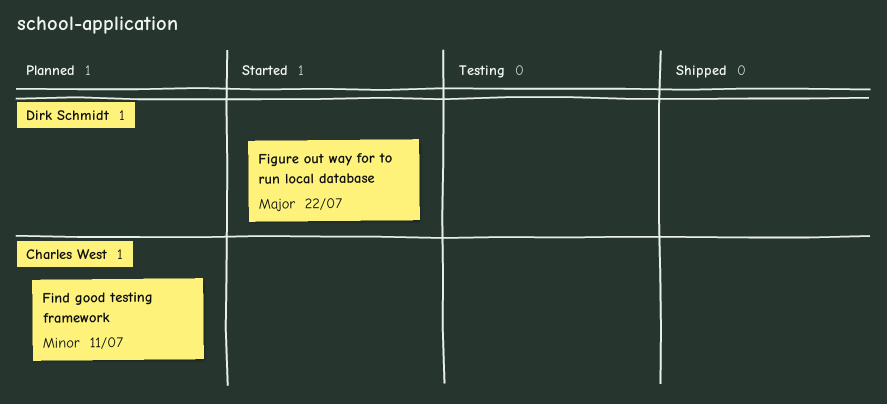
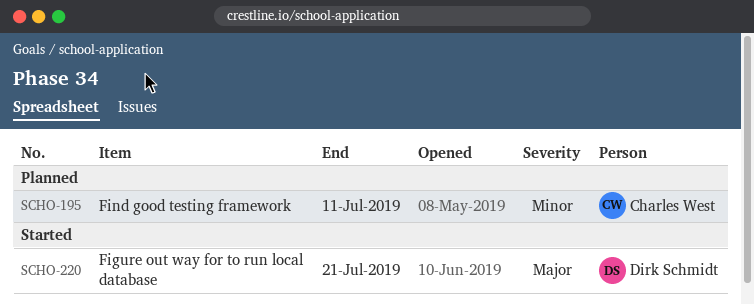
Figure out way for to run local database, due: Jul 22 -> Jul 21

